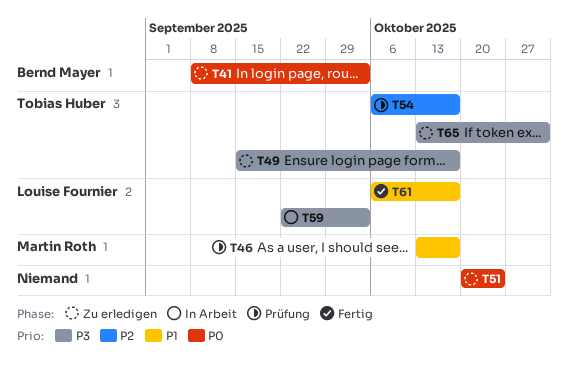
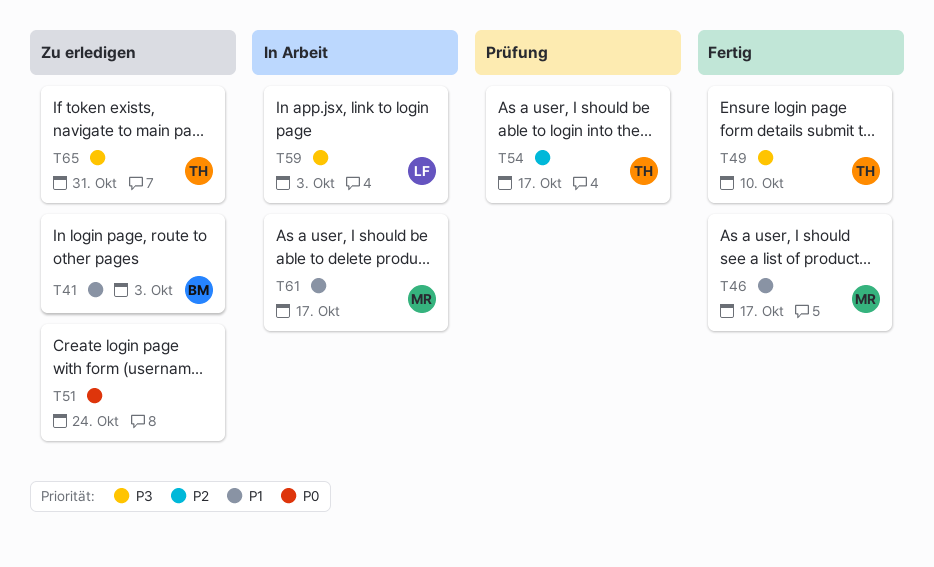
T41, priority: P0 -> P1
T46, status: Prüfung -> Fertig
T49, status: Zu erledigen -> Fertig
T49, due: Oct 17 -> Oct 10
T61, status: Fertig -> In Arbeit
T61, owner: Louise Fournier -> Martin Roth

